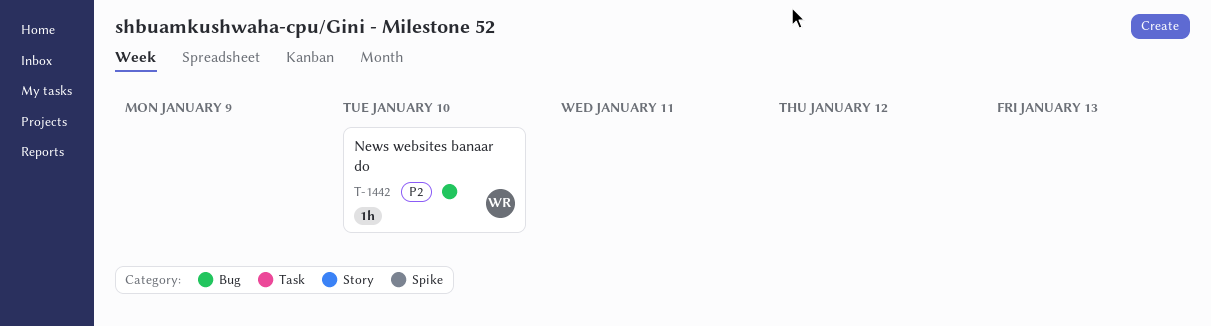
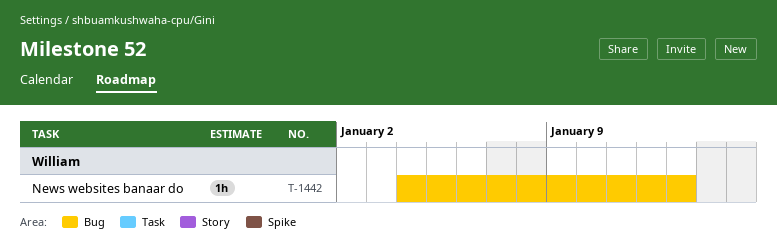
T-1442, due: Jan 10 -> Jan 13

